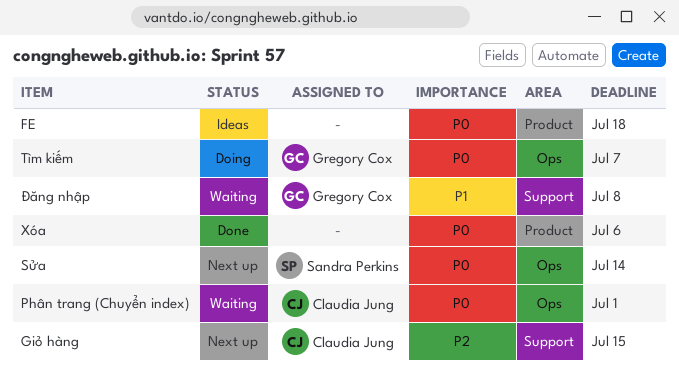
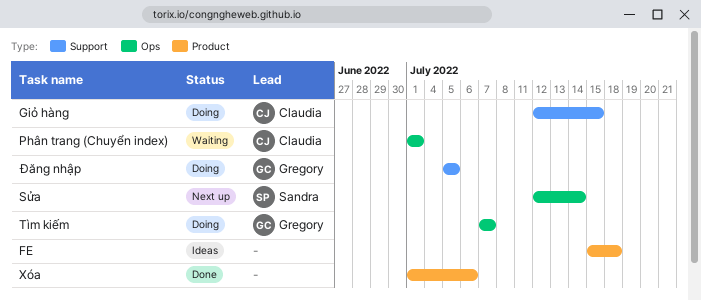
Giỏ hàng, status: Next up -> Doing
Đăng nhập, status: Waiting -> Doing
Đăng nhập, due: Jul 8 -> Jul 5

